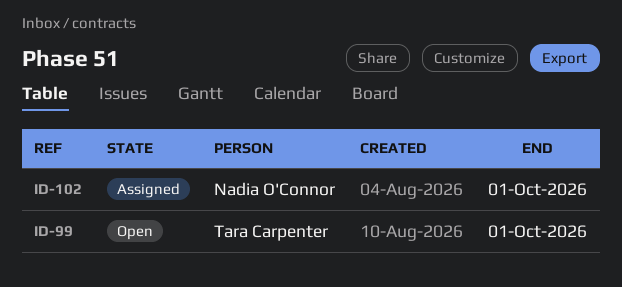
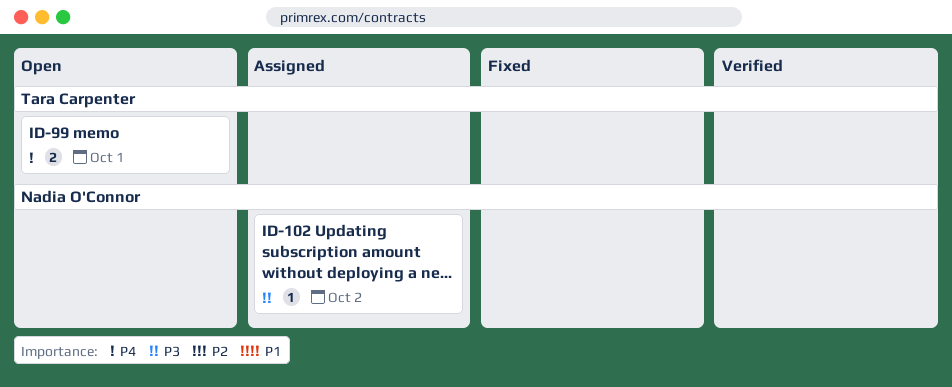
ID-102, due: Oct 1 -> Oct 2

